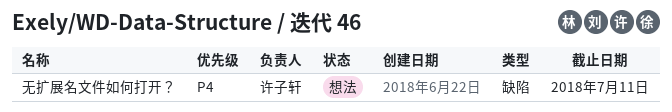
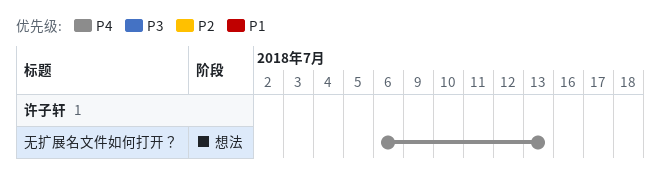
无扩展名文件如何打开？, due: Jul 11 -> Jul 13

